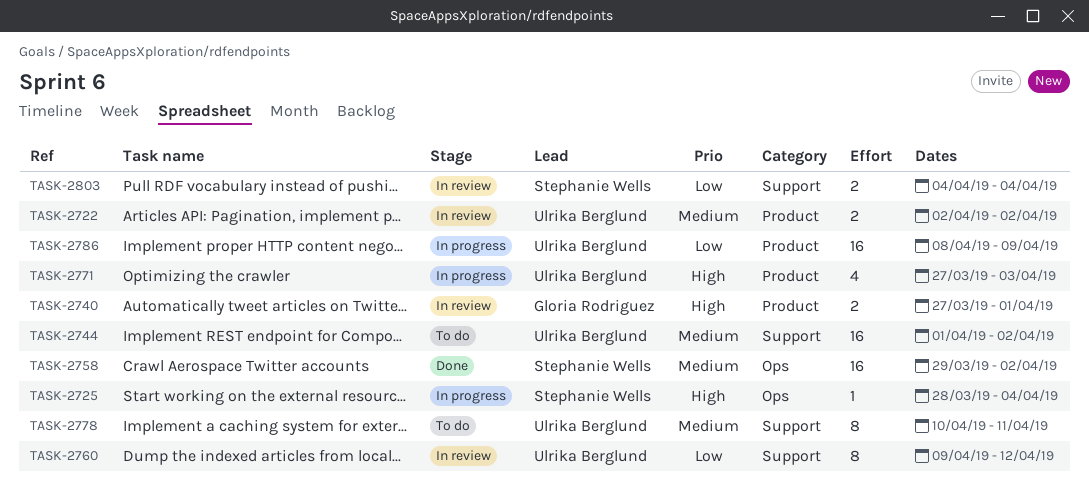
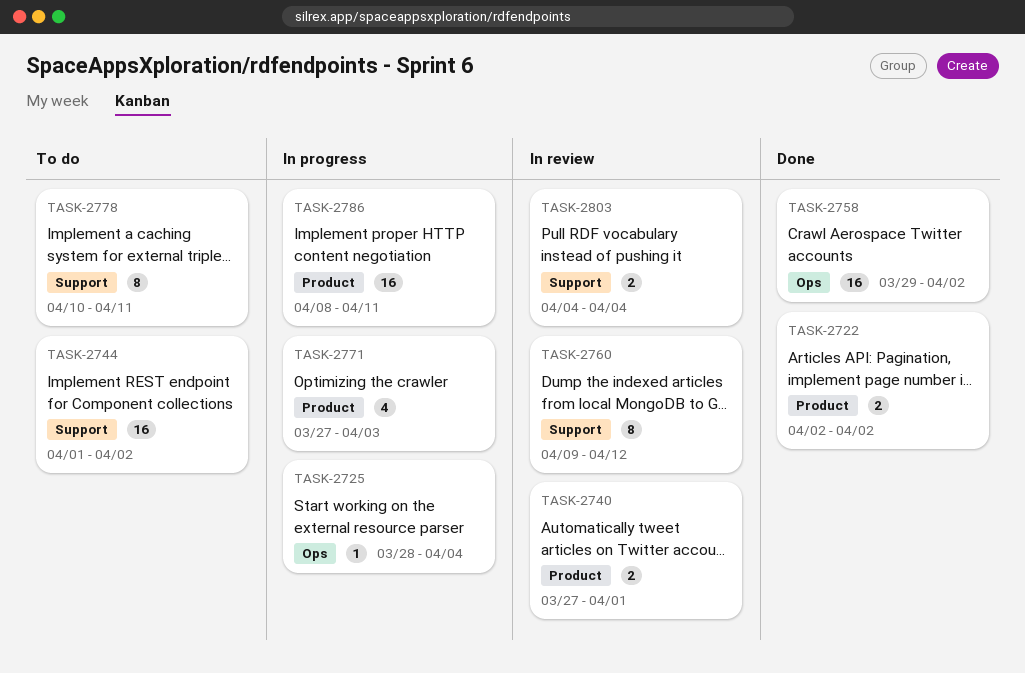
TASK-2722, status: In review -> Done
TASK-2786, due: Apr 9 -> Apr 11

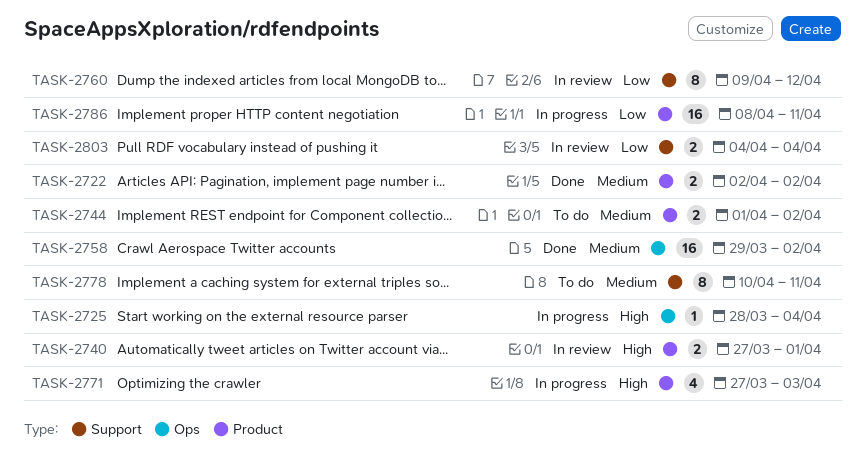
TASK-2744, label: Support -> Product
TASK-2744, estimate: 16 -> 2

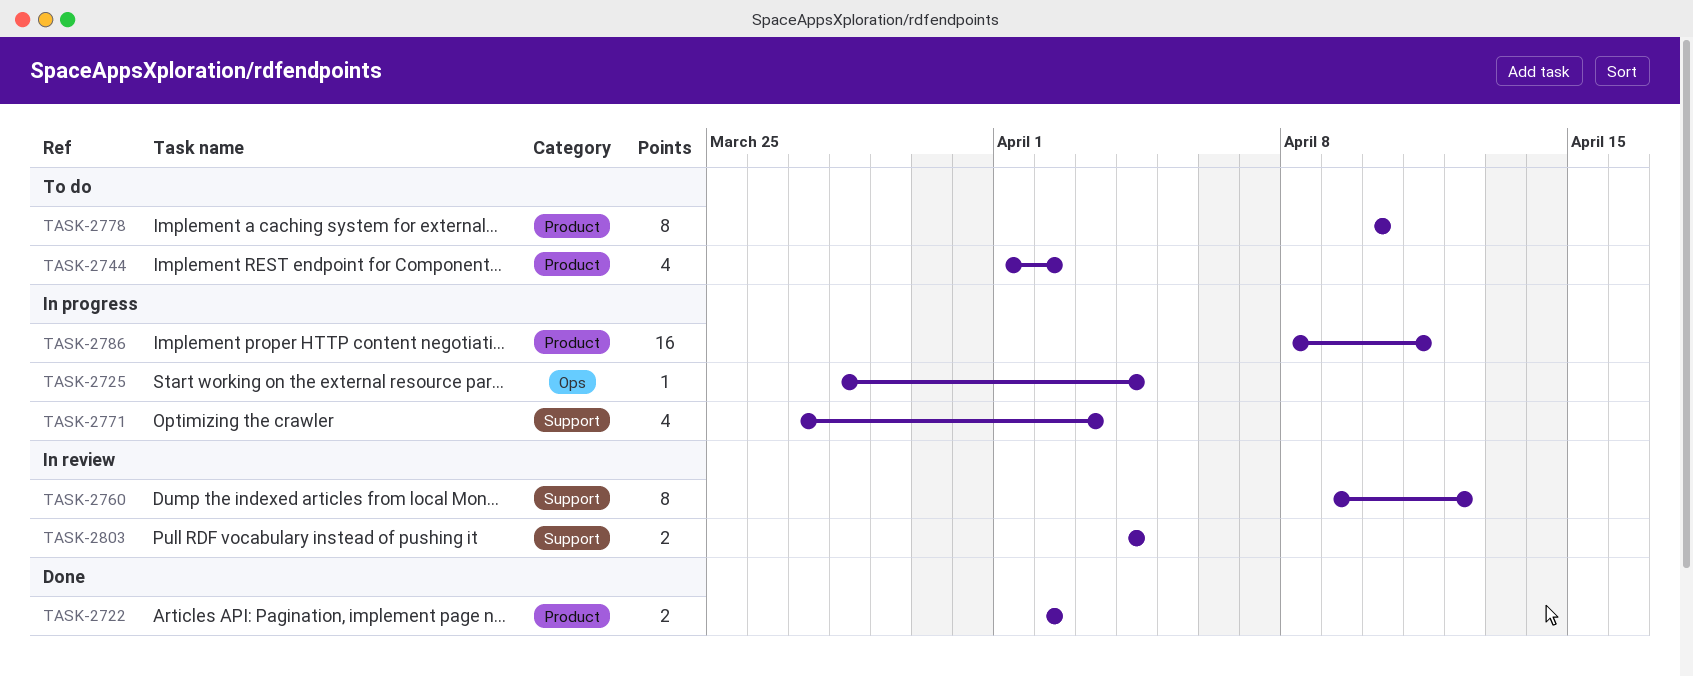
TASK-2740: present -> none
TASK-2744, estimate: 2 -> 4
TASK-2758: present -> none
TASK-2771, label: Product -> Support
TASK-2778, label: Support -> Product
TASK-2778, due: Apr 11 -> Apr 10

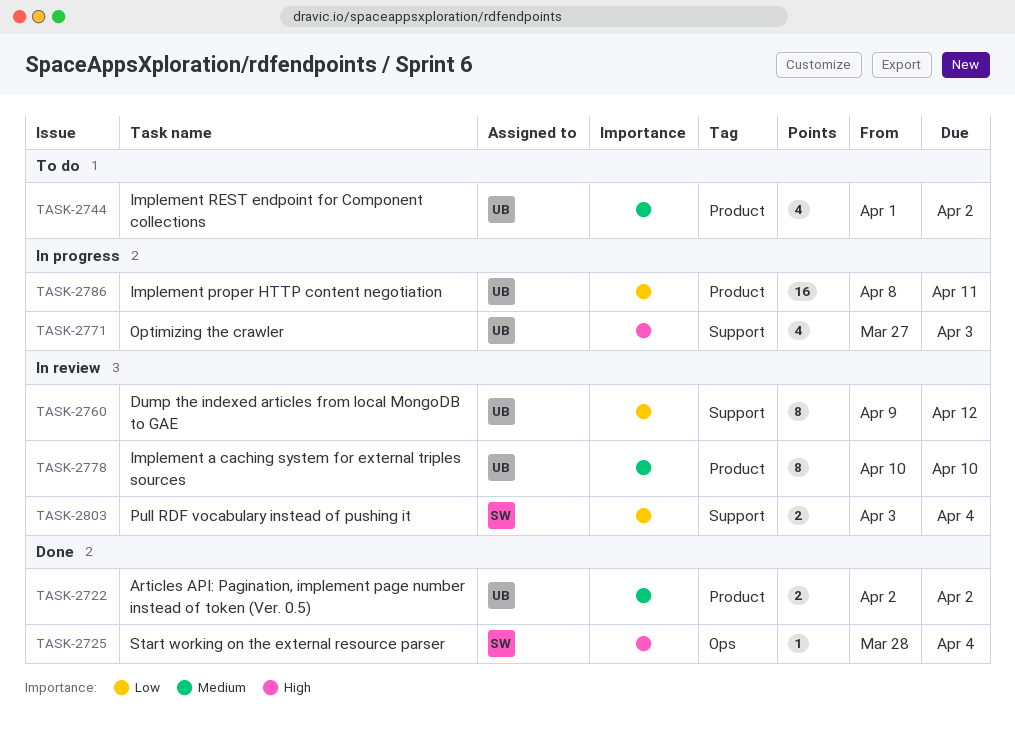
TASK-2725, status: In progress -> Done
TASK-2778, status: To do -> In review
TASK-2803, start: Apr 4 -> Apr 3

